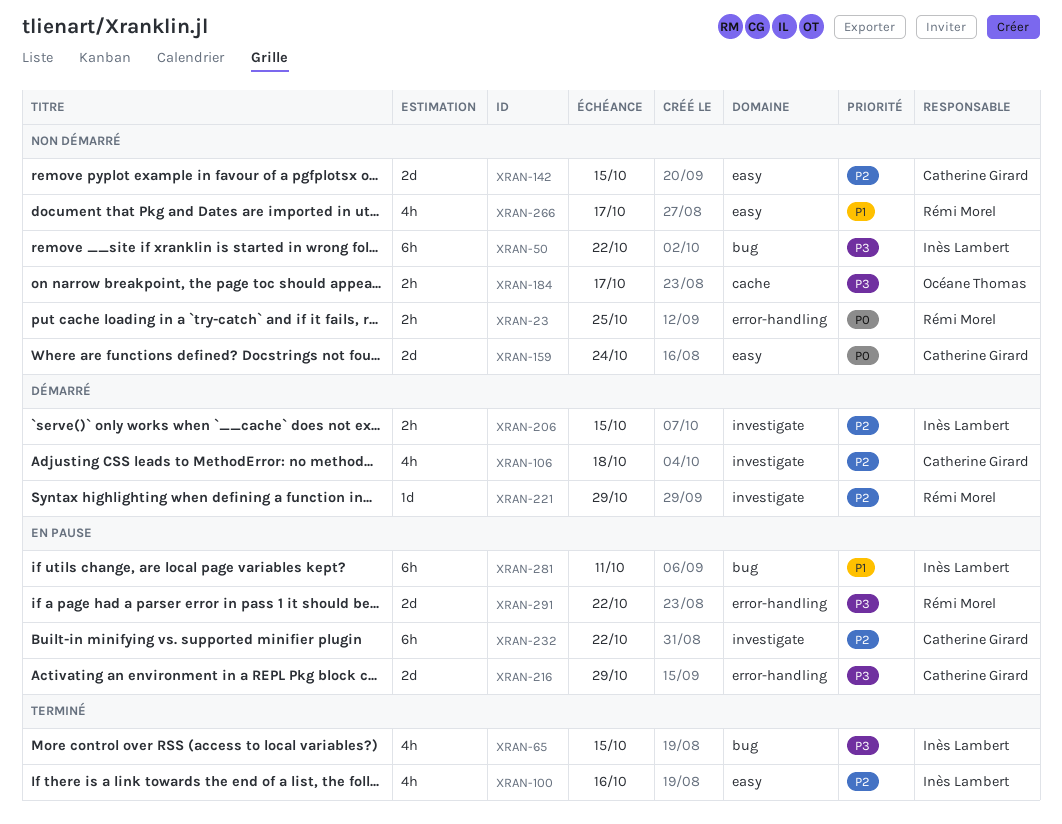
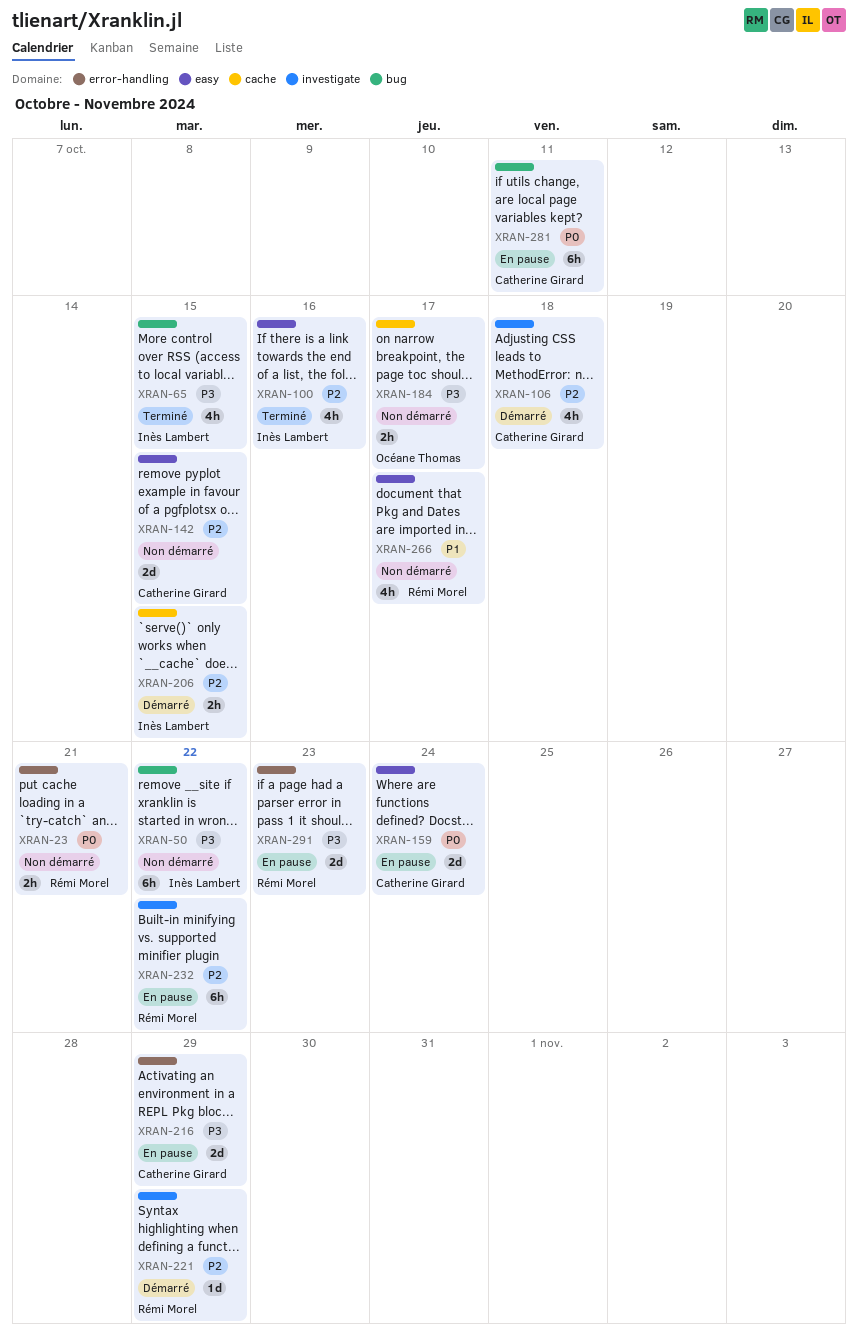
XRAN-23, due: Oct 25 -> Oct 21
XRAN-159, status: Non démarré -> En pause
XRAN-206, label: investigate -> cache
XRAN-232, owner: Catherine Girard -> Rémi Morel
XRAN-281, owner: Inès Lambert -> Catherine Girard
XRAN-281, priority: P1 -> P0
XRAN-291, due: Oct 22 -> Oct 23

